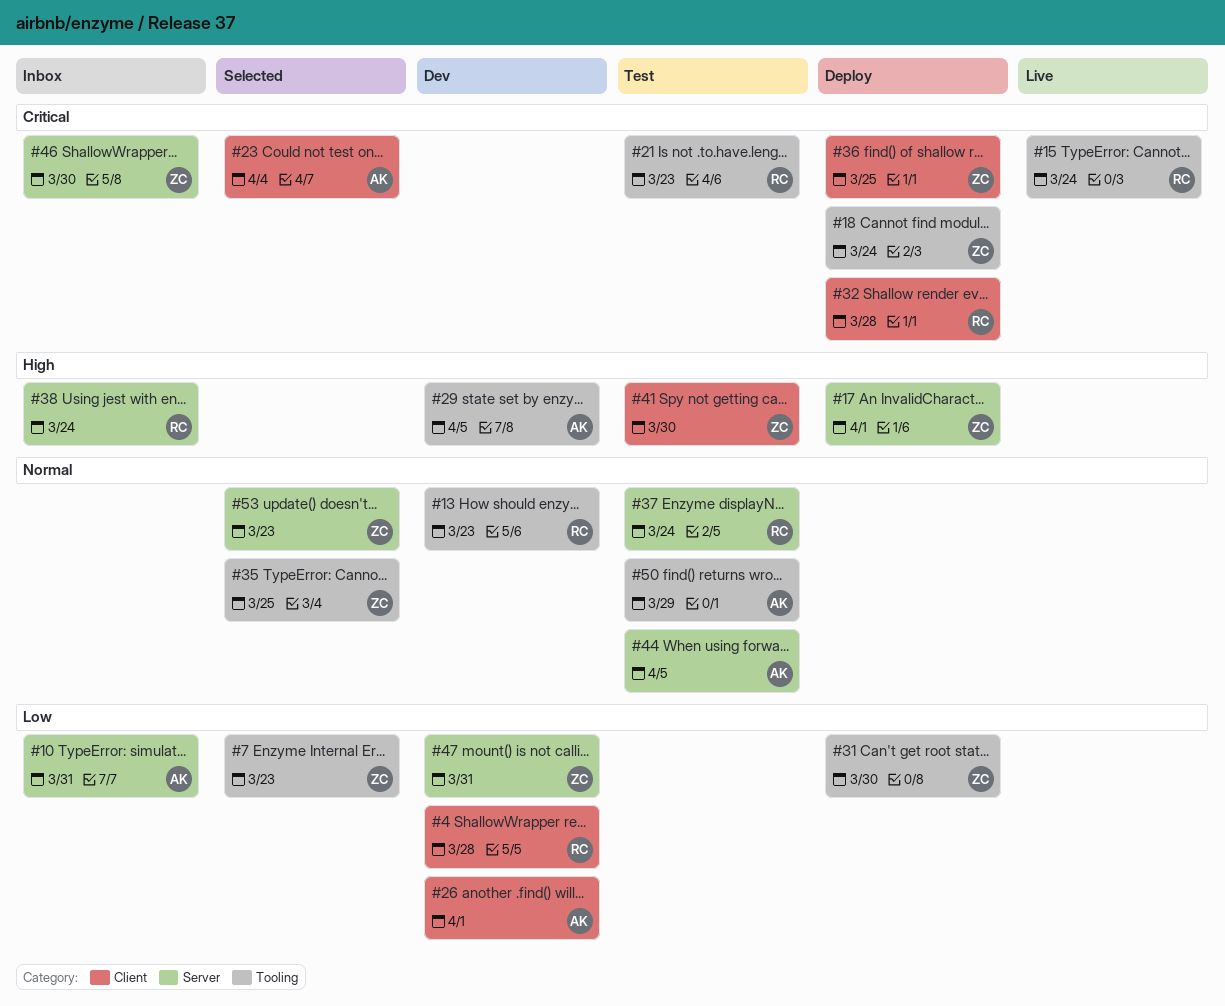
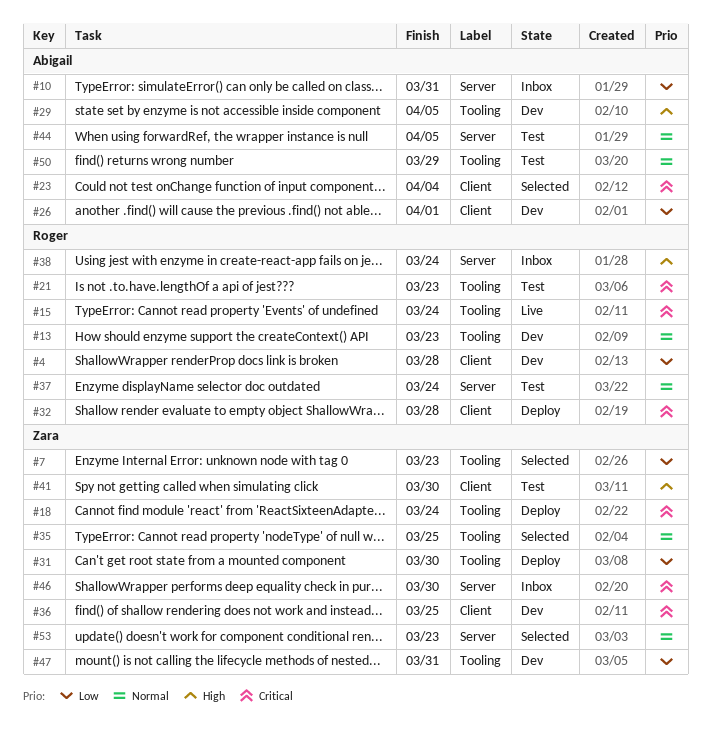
#17: present -> none
#36, status: Deploy -> Dev
#47, label: Server -> Tooling

